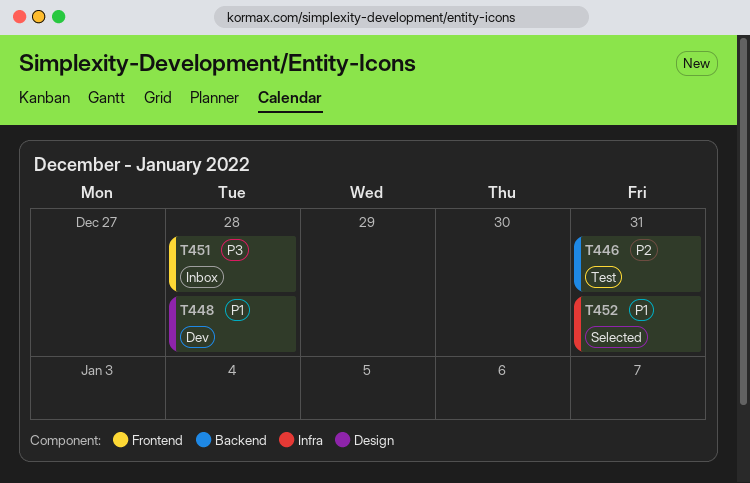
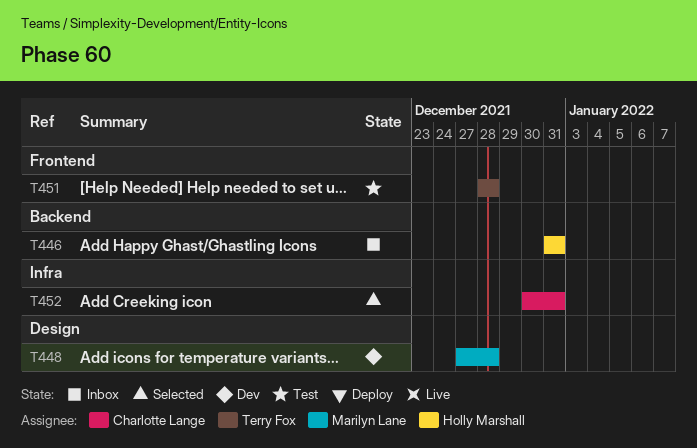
T446, status: Test -> Inbox
T451, status: Inbox -> Test

